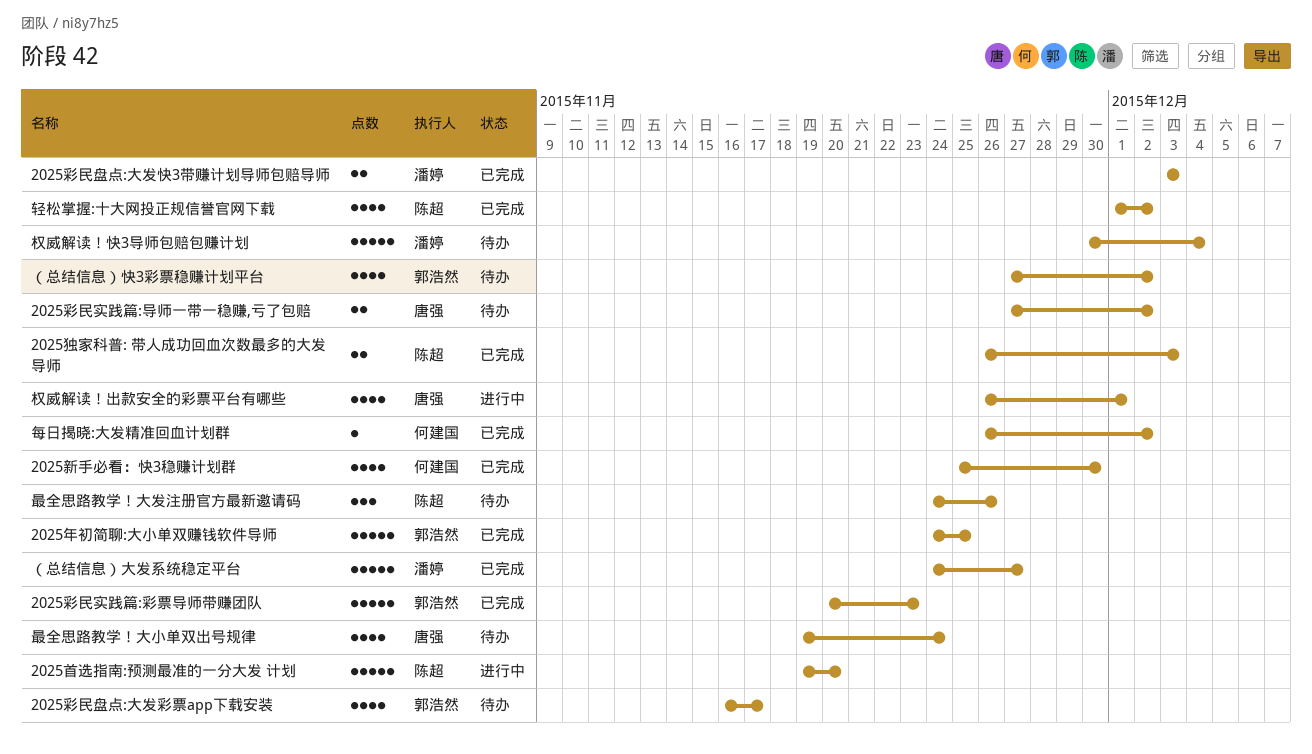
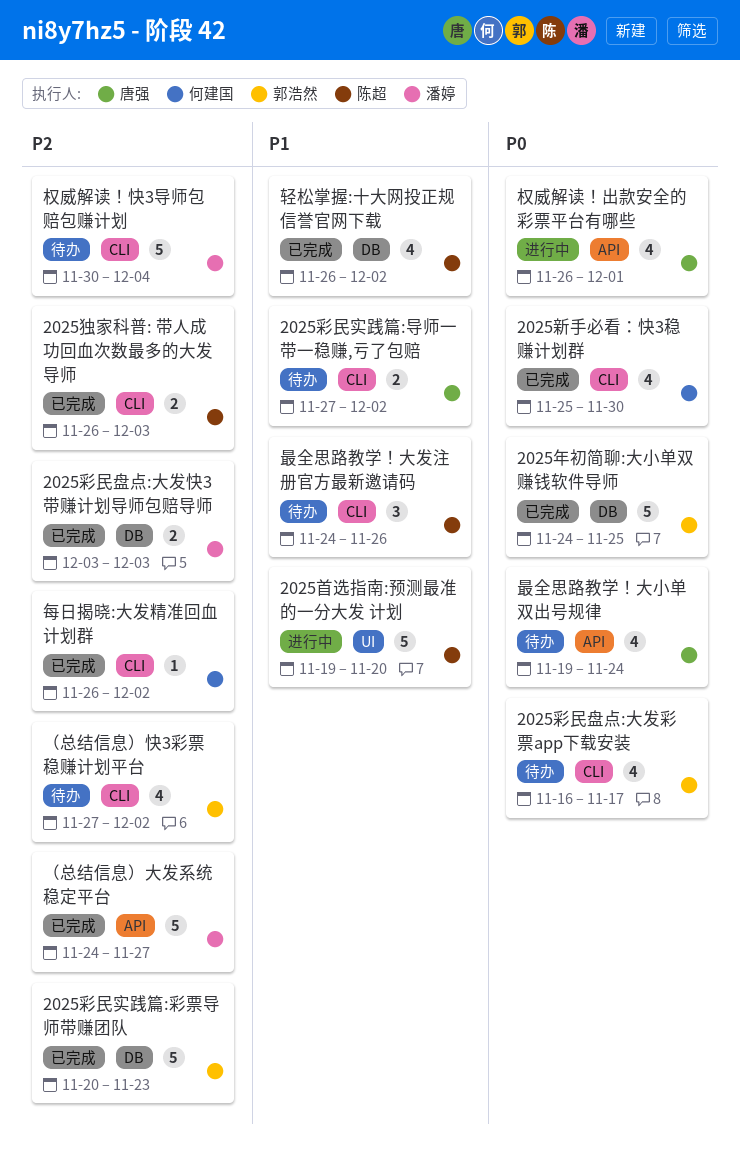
轻松掌握:十大网投正规信誉官网下载, start: Dec 1 -> Nov 26

